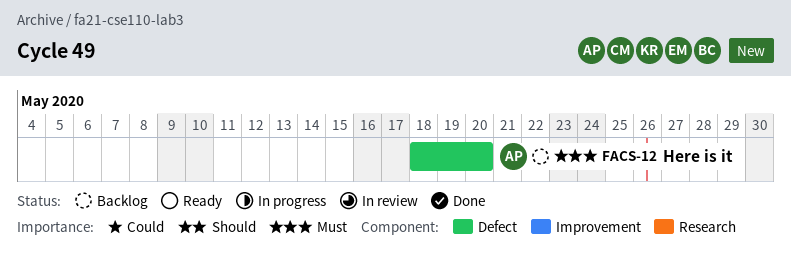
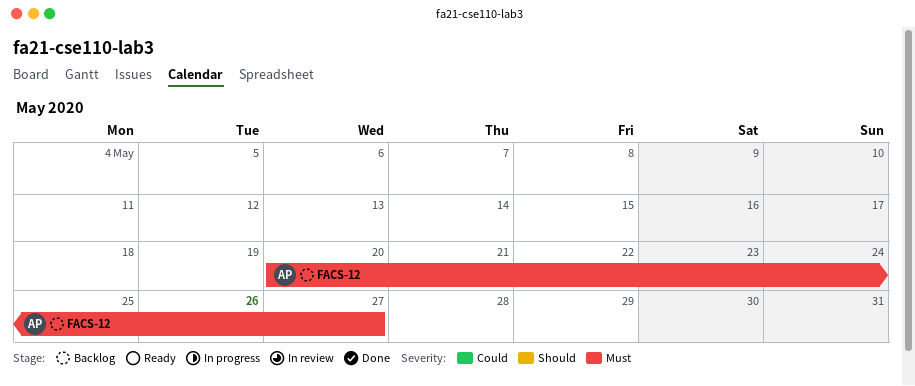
FACS-12, start: May 18 -> May 20
FACS-12, due: May 20 -> May 27

